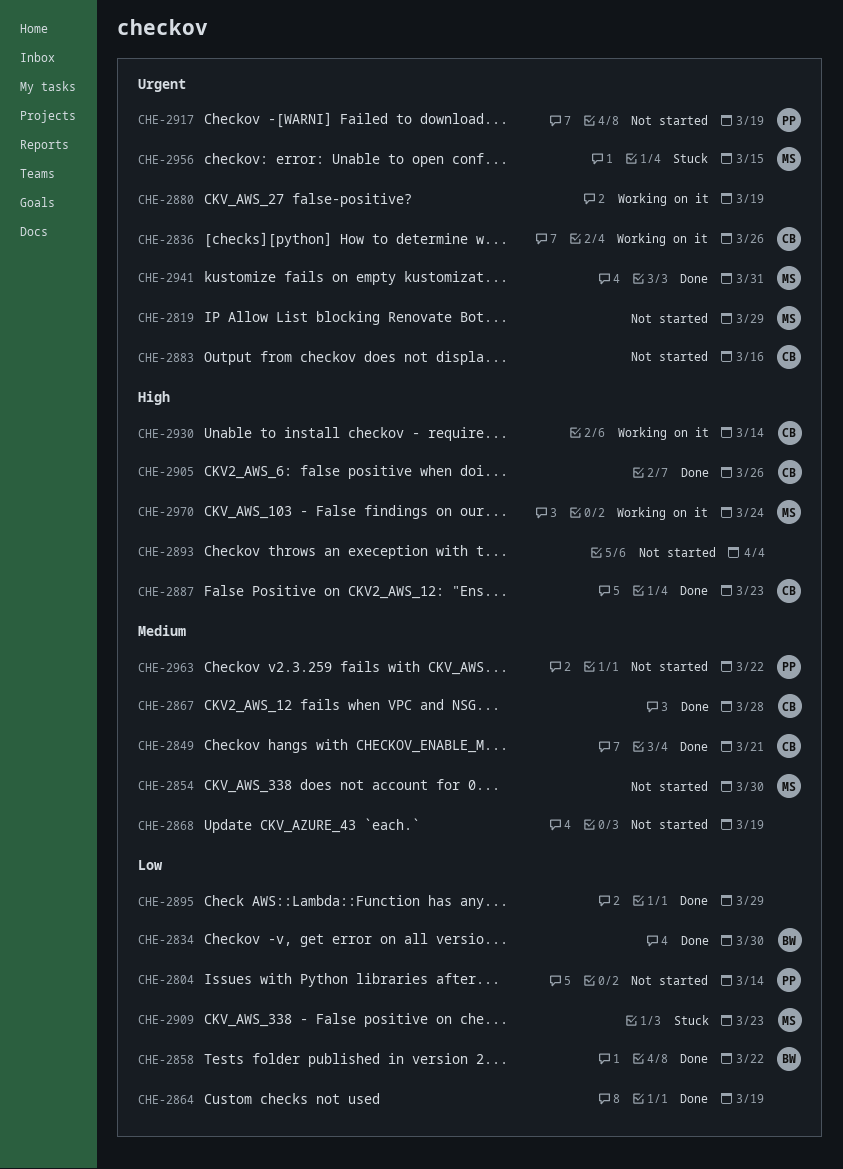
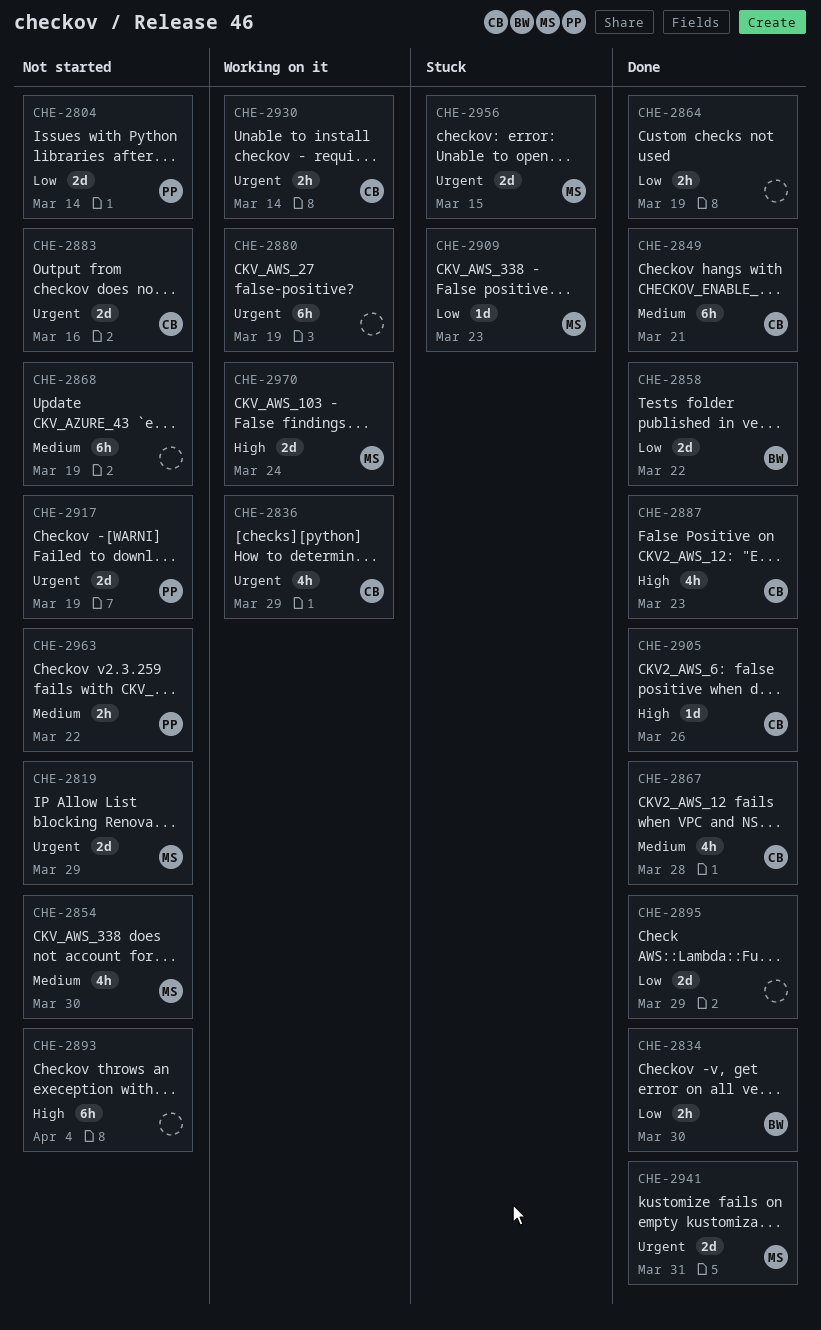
CHE-2836, due: Mar 26 -> Mar 29
CHE-2930, priority: High -> Urgent

